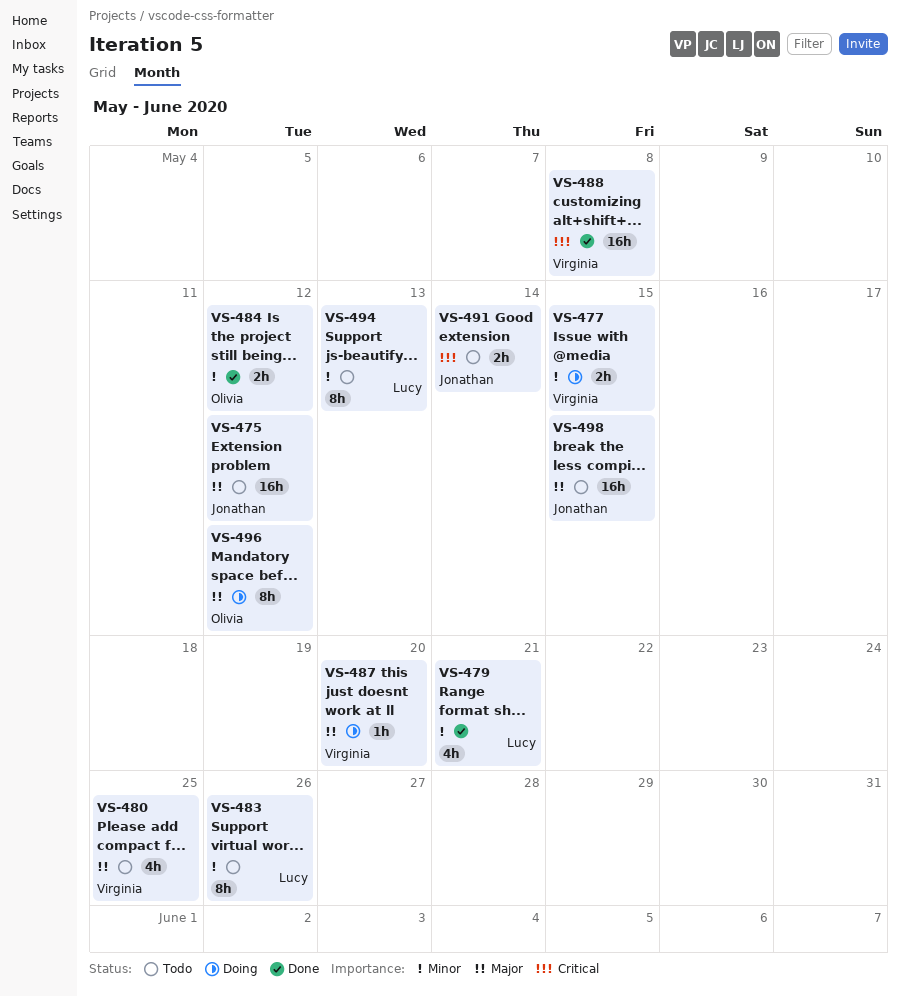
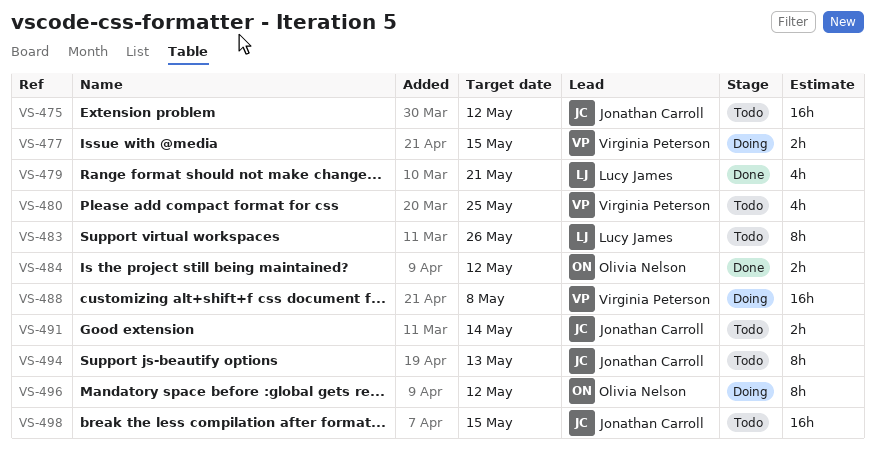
VS-487: present -> none
VS-488, status: Done -> Doing
VS-494, owner: Lucy James -> Jonathan Carroll

